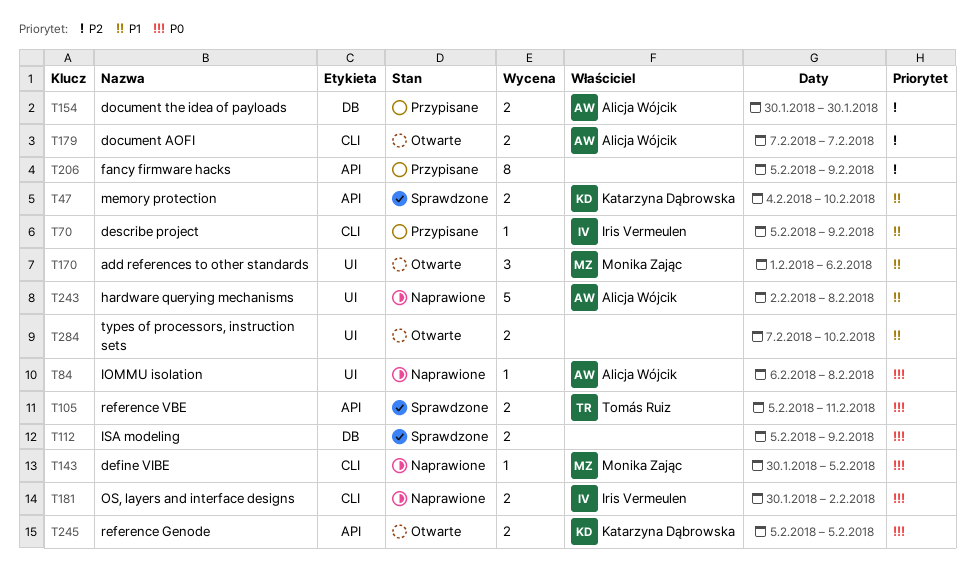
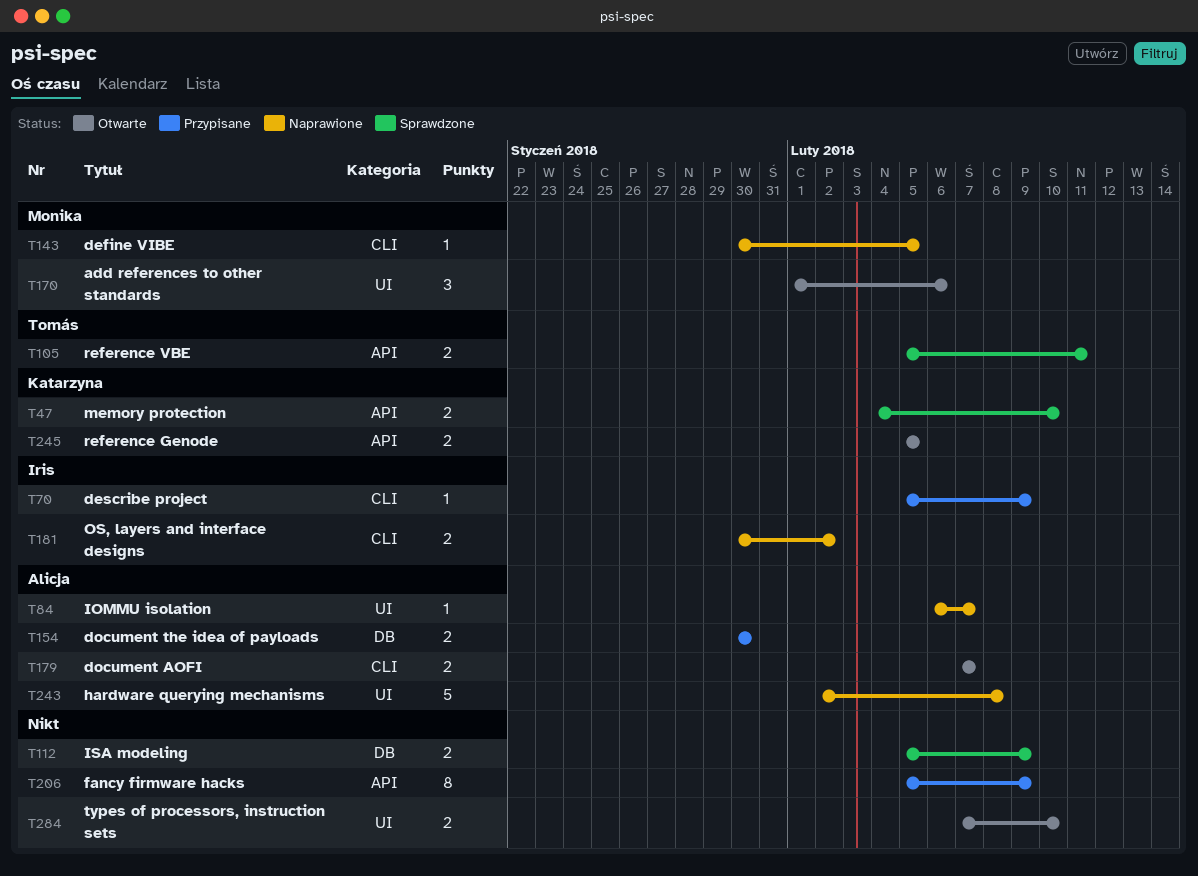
T84, due: Feb 8 -> Feb 7

